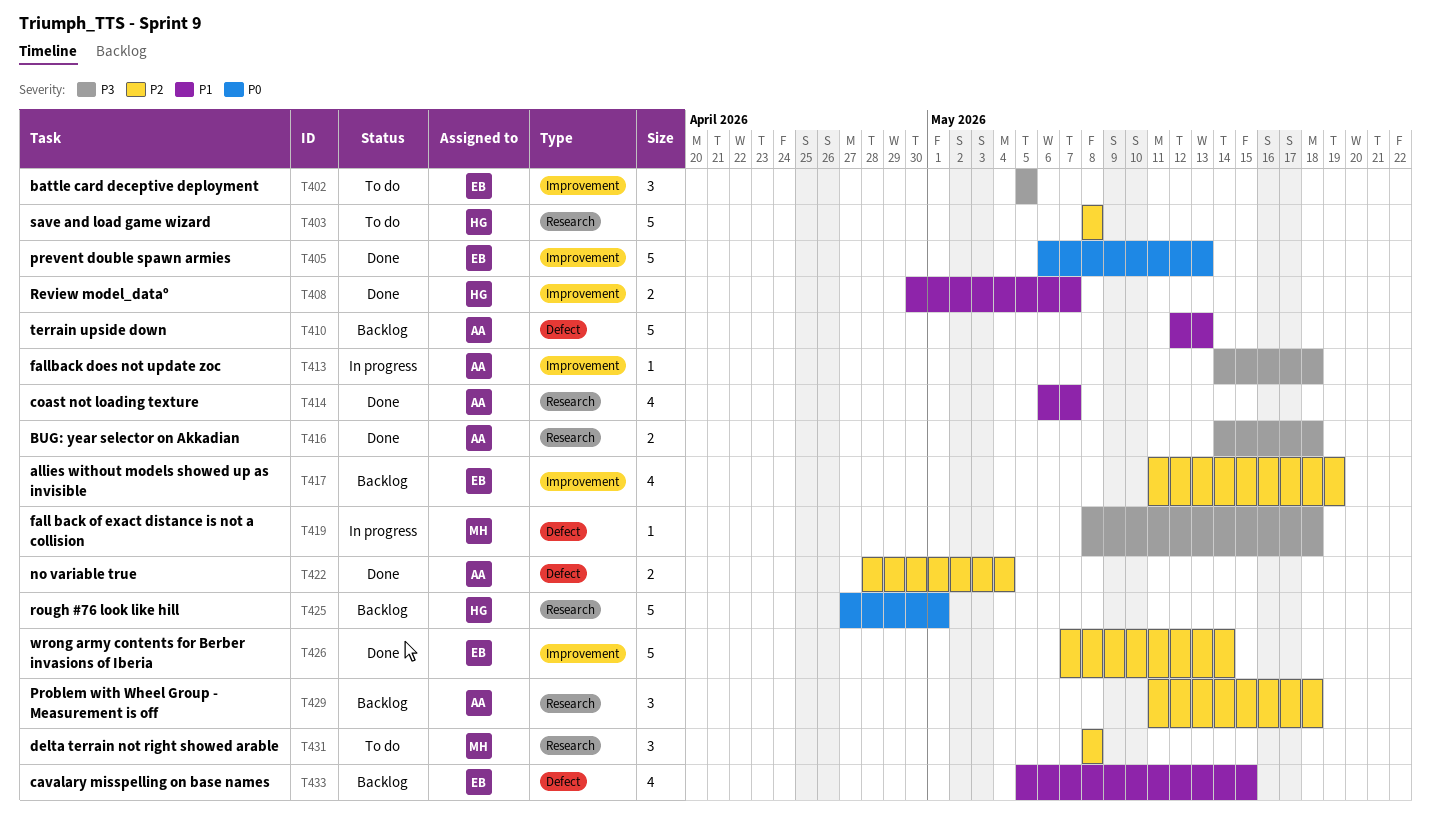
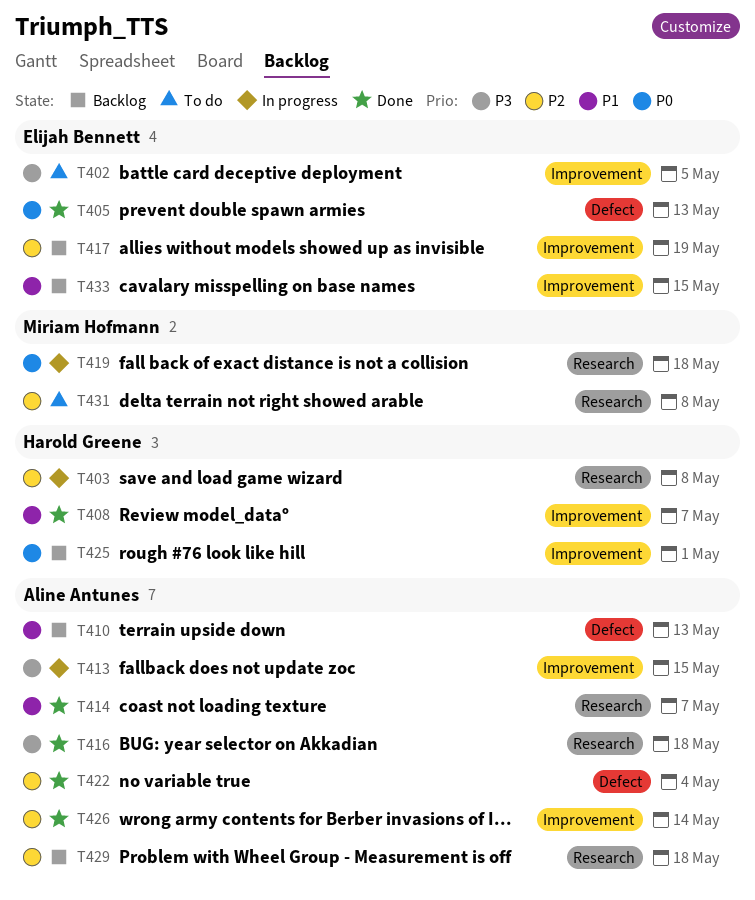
T403, status: To do -> In progress
T405, label: Improvement -> Defect
T413, due: May 18 -> May 15
T419, priority: P3 -> P0
T419, label: Defect -> Research
T425, label: Research -> Improvement
T426, owner: Elijah Bennett -> Aline Antunes
T433, label: Defect -> Improvement

